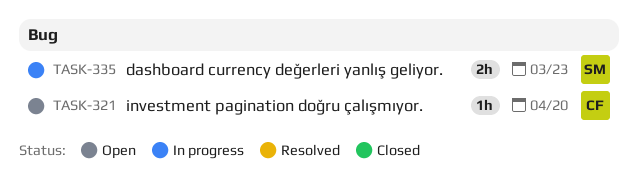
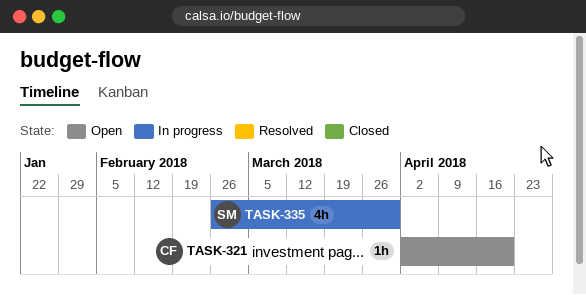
TASK-335, estimate: 2h -> 4h
TASK-335, due: Mar 23 -> Mar 30

